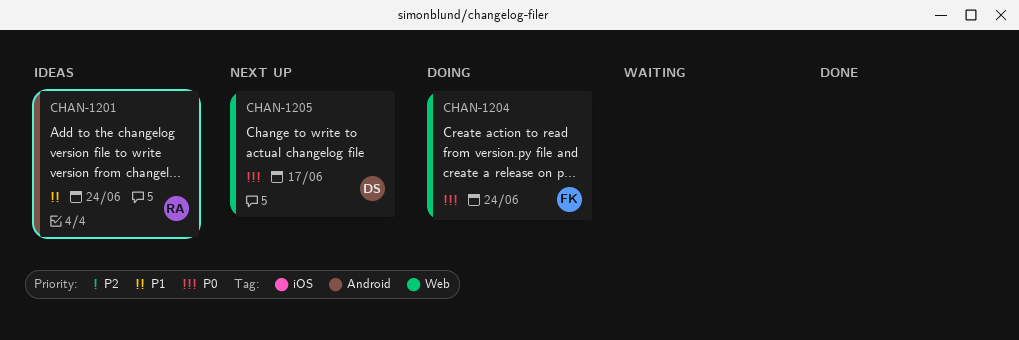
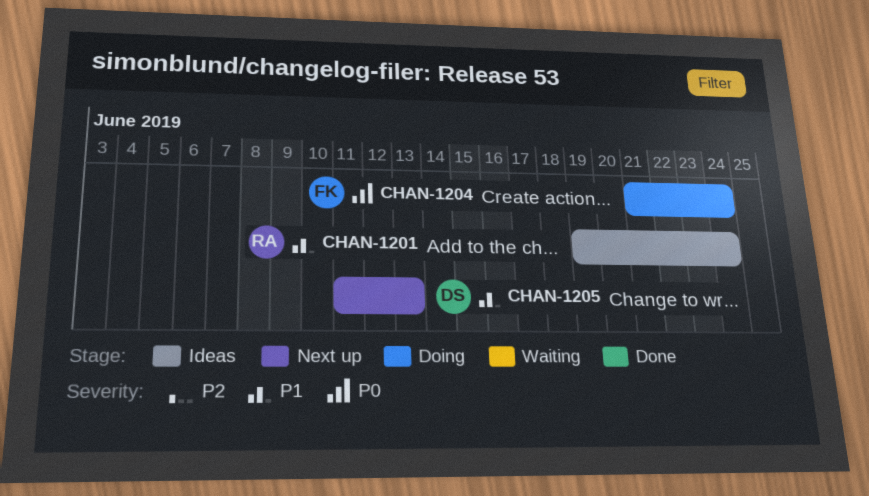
CHAN-1205, priority: P0 -> P1
CHAN-1205, due: Jun 17 -> Jun 13

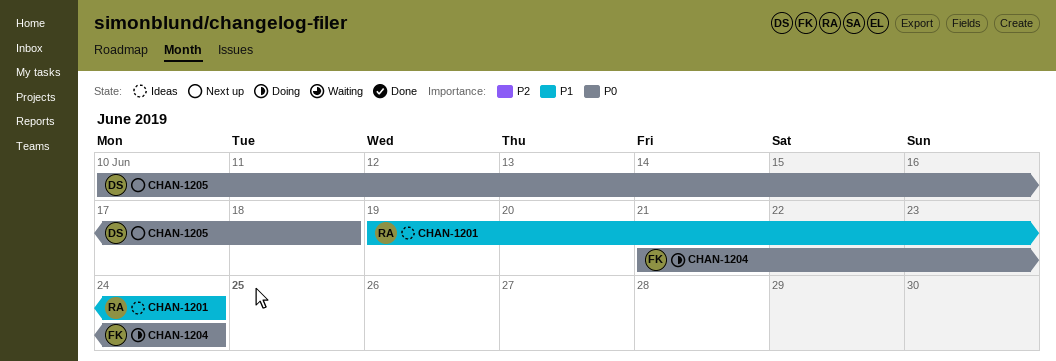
CHAN-1205, priority: P1 -> P0
CHAN-1205, start: Jun 11 -> Jun 10
CHAN-1205, due: Jun 13 -> Jun 18

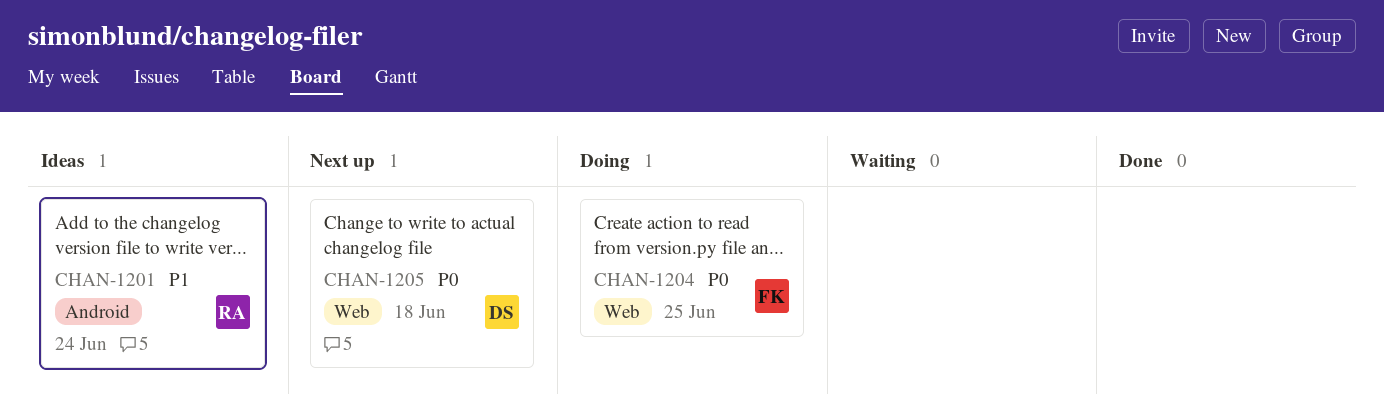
CHAN-1204, due: Jun 24 -> Jun 25

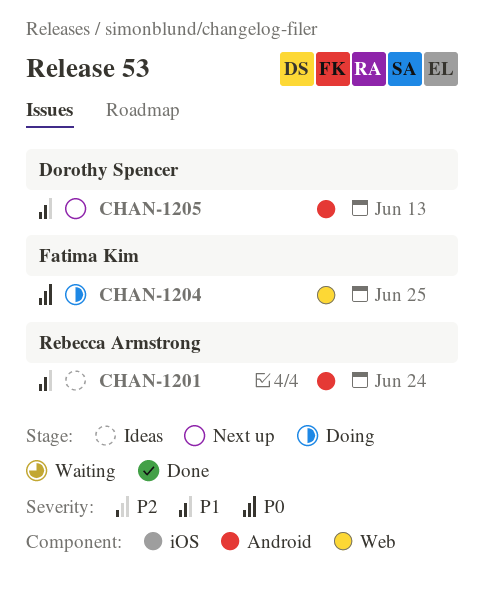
CHAN-1205, priority: P0 -> P1
CHAN-1205, label: Web -> Android
CHAN-1205, due: Jun 18 -> Jun 13

